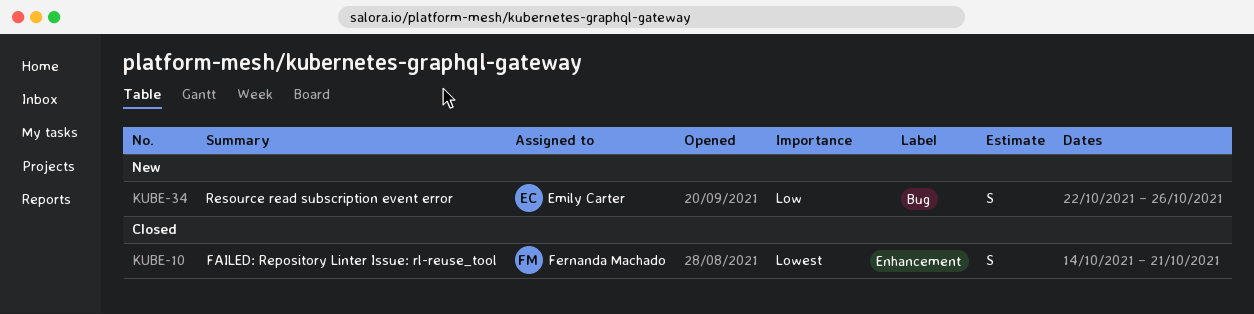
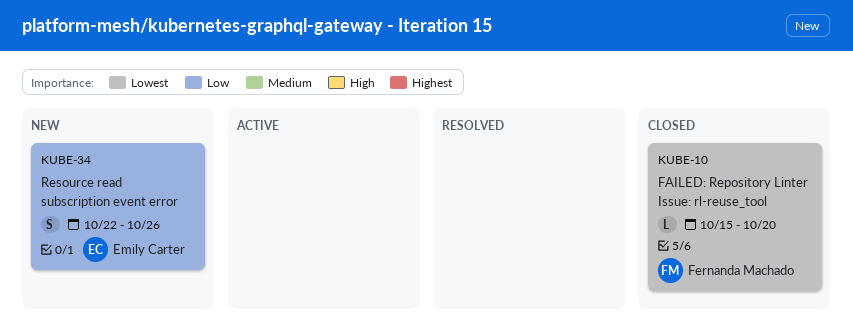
KUBE-10, estimate: S -> L
KUBE-10, start: Oct 14 -> Oct 15
KUBE-10, due: Oct 21 -> Oct 20

